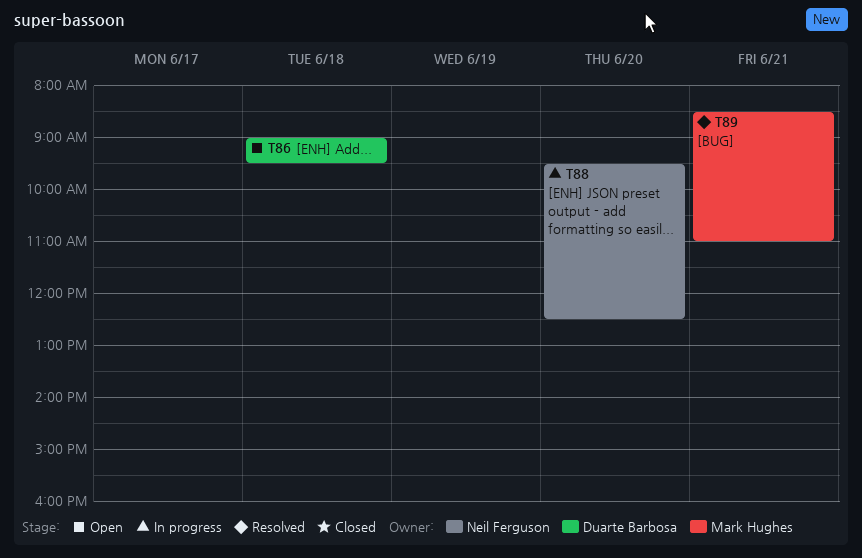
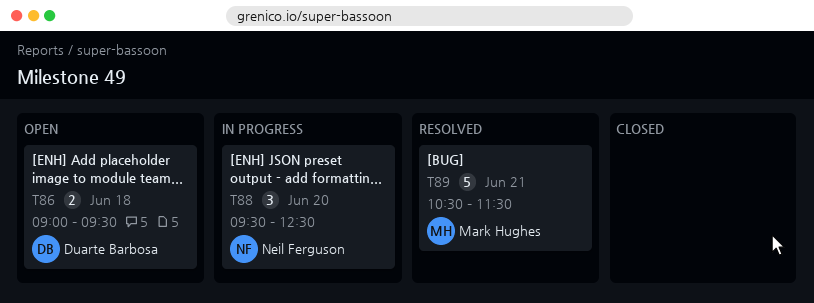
T89, begins: 08:30 -> 10:30
T89, ends: 11:00 -> 11:30

